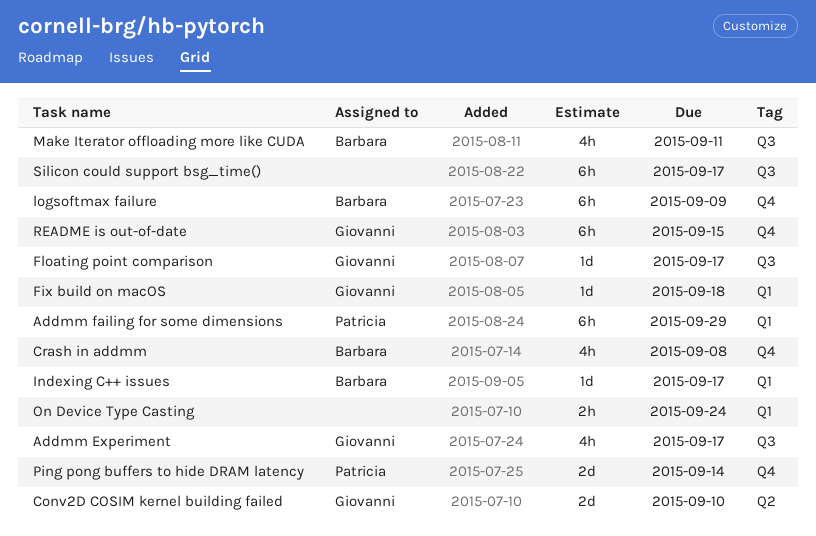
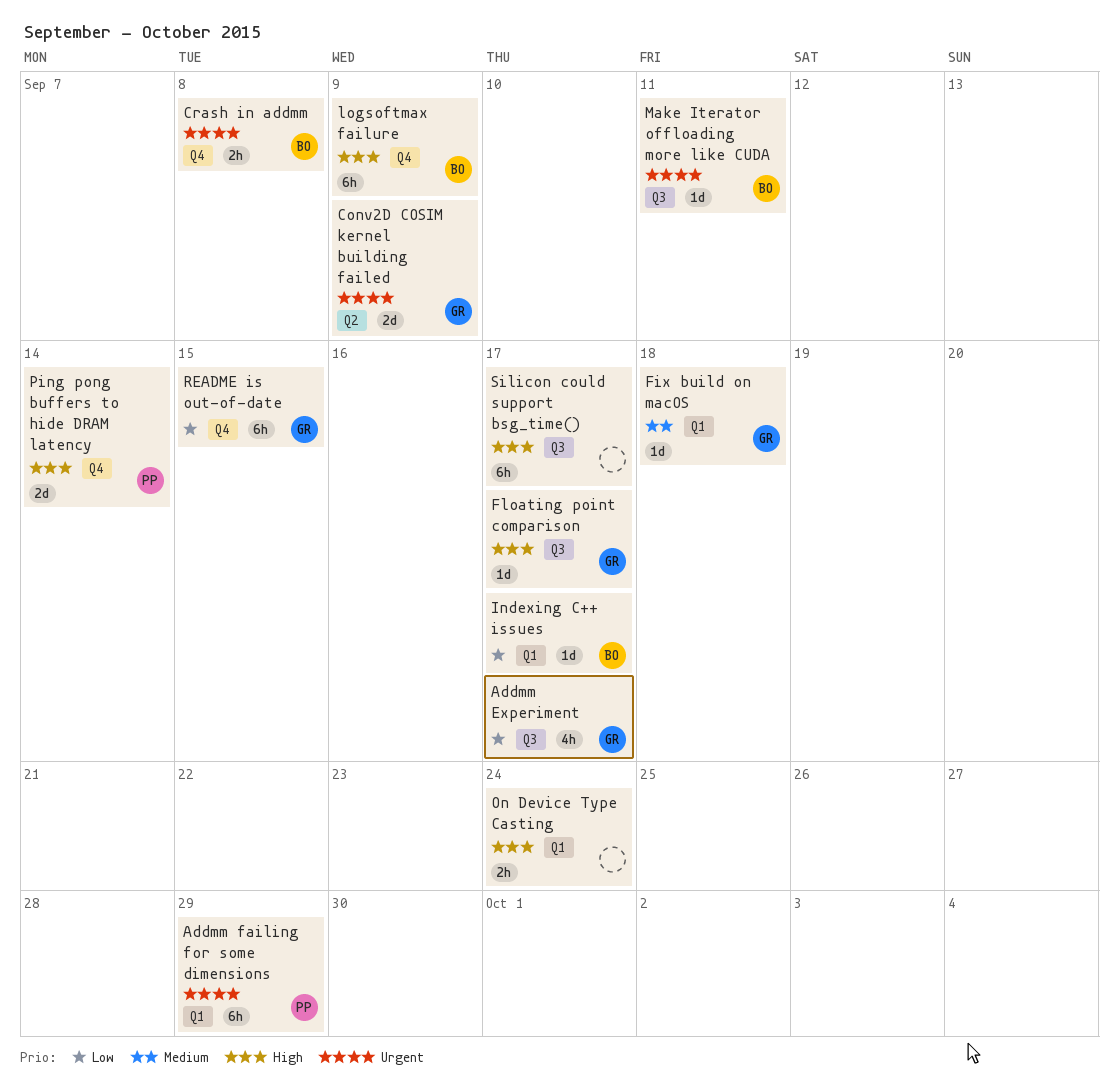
Conv2D COSIM kernel building failed, due: Sep 10 -> Sep 9
Crash in addmm, estimate: 4h -> 2h
Make Iterator offloading more like CUDA, estimate: 4h -> 1d

